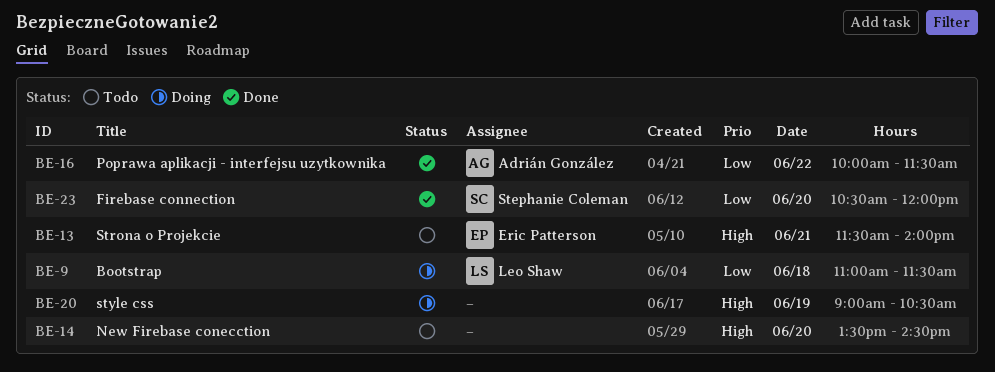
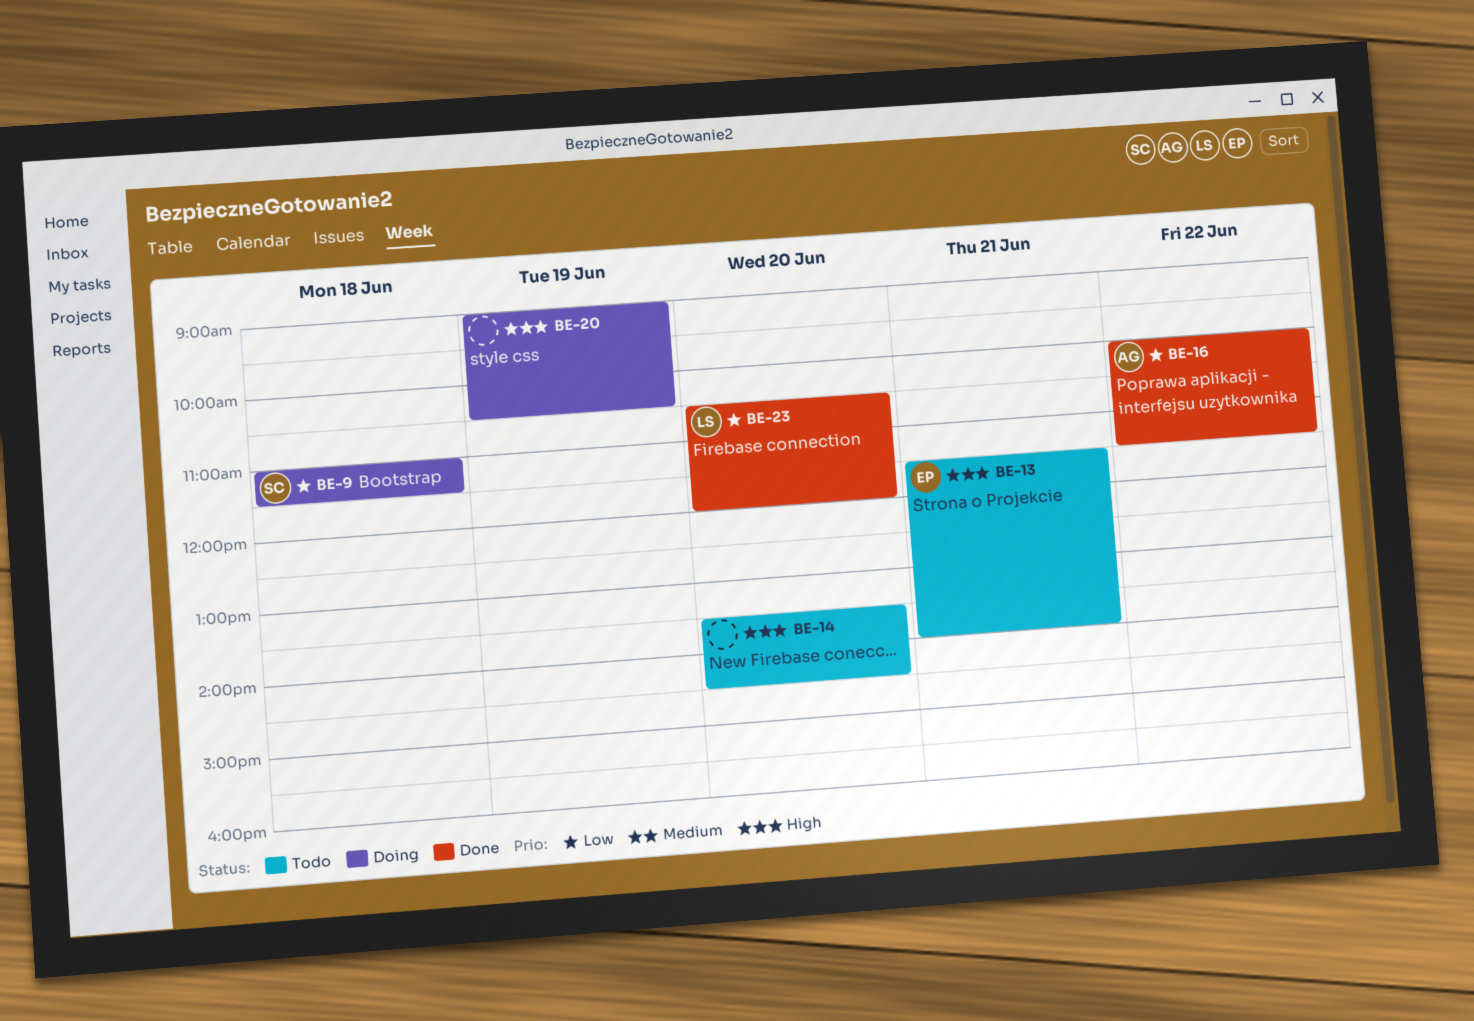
BE-9, owner: Leo Shaw -> Stephanie Coleman
BE-23, owner: Stephanie Coleman -> Leo Shaw

